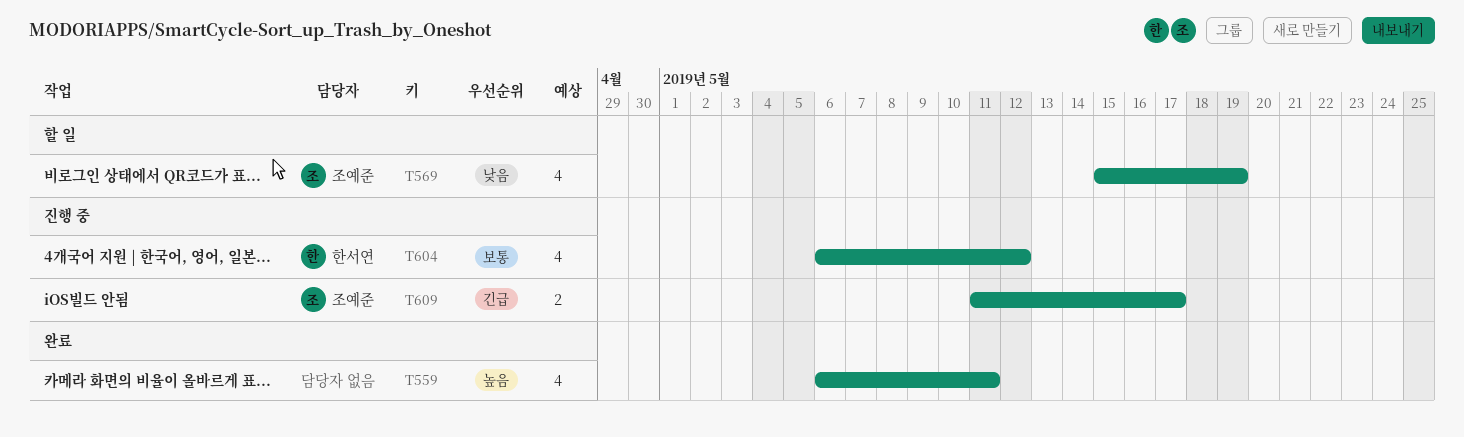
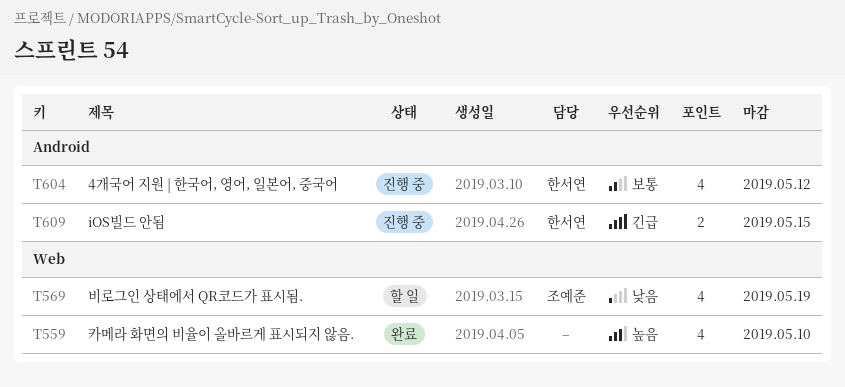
T559, due: May 11 -> May 10
T609, owner: 조예준 -> 한서연
T609, due: May 17 -> May 15

